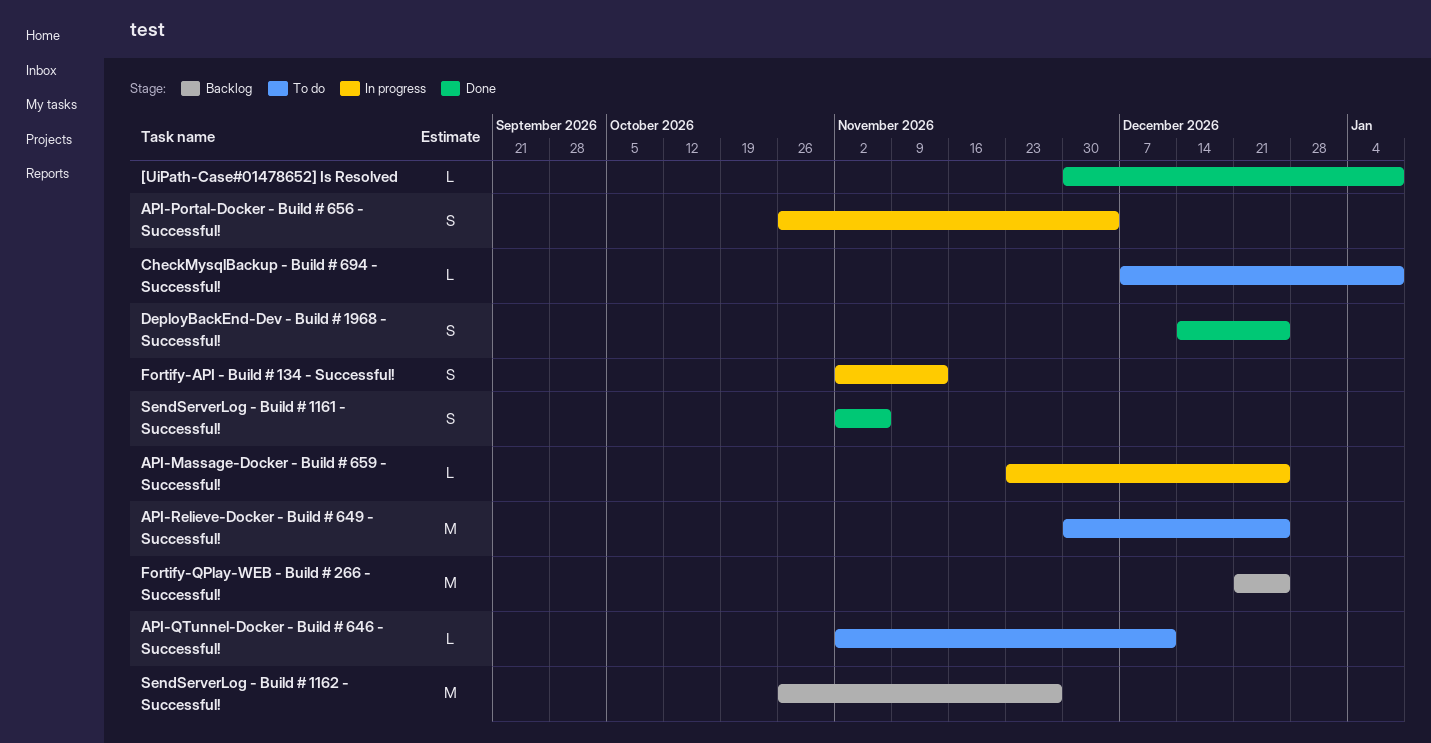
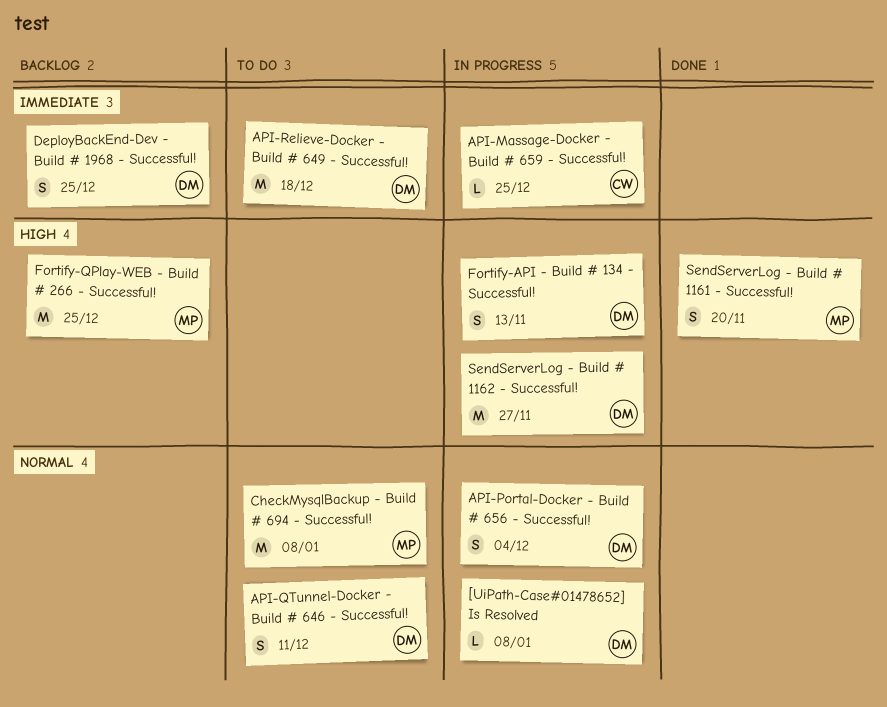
[UiPath-Case#01478652] Is Resolved, status: Done -> In progress
API-QTunnel-Docker - Build # 646 - Successful!, estimate: L -> S
API-Relieve-Docker - Build # 649 - Successful!, due: Dec 25 -> Dec 18
CheckMysqlBackup - Build # 694 - Successful!, estimate: L -> M
DeployBackEnd-Dev - Build # 1968 - Successful!, status: Done -> Backlog
SendServerLog - Build # 1161 - Successful!, due: Nov 6 -> Nov 20
SendServerLog - Build # 1162 - Successful!, status: Backlog -> In progress

